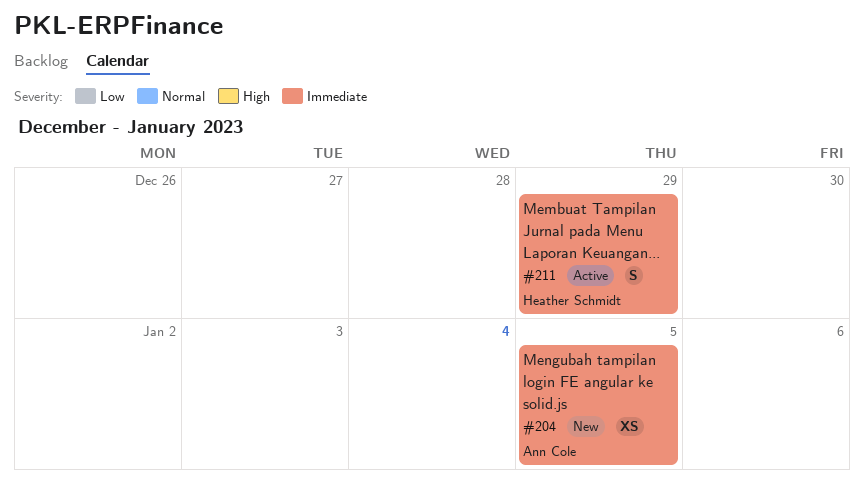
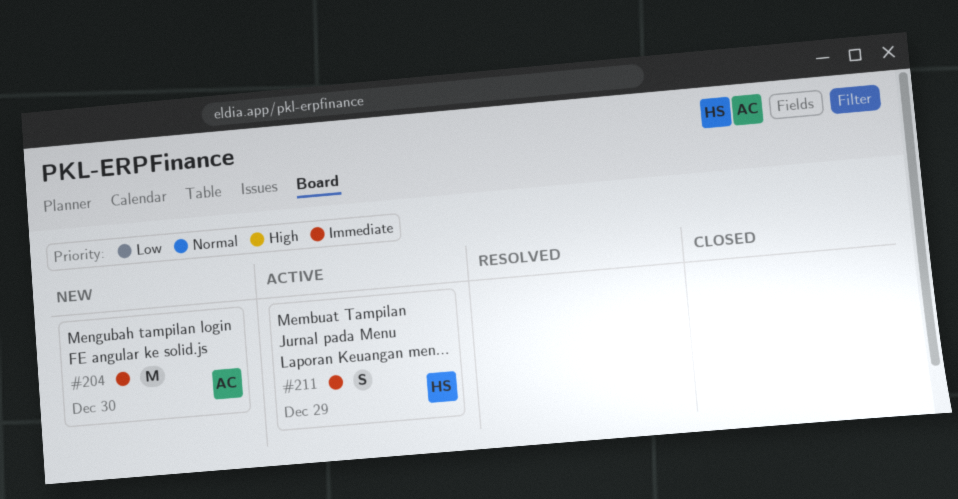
#204, estimate: XS -> M
#204, due: Jan 5 -> Dec 30

